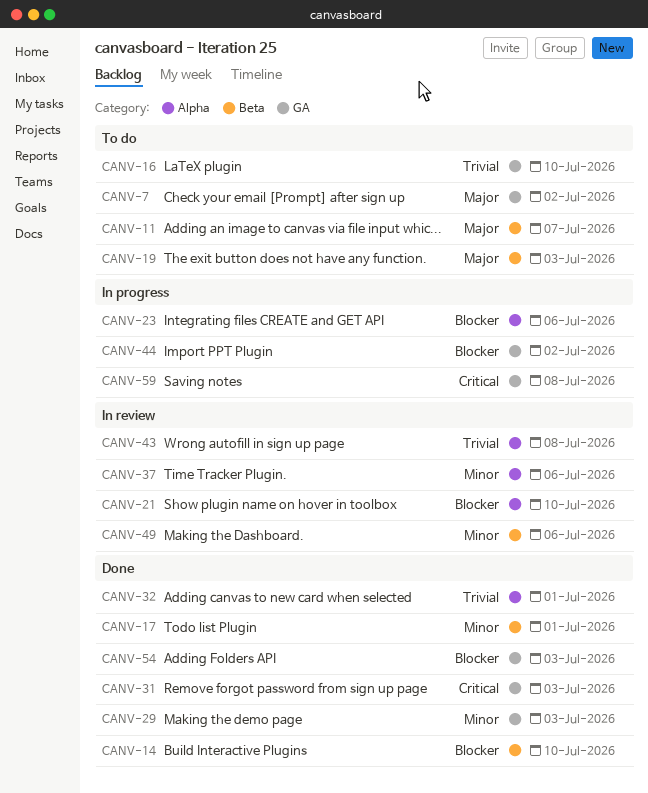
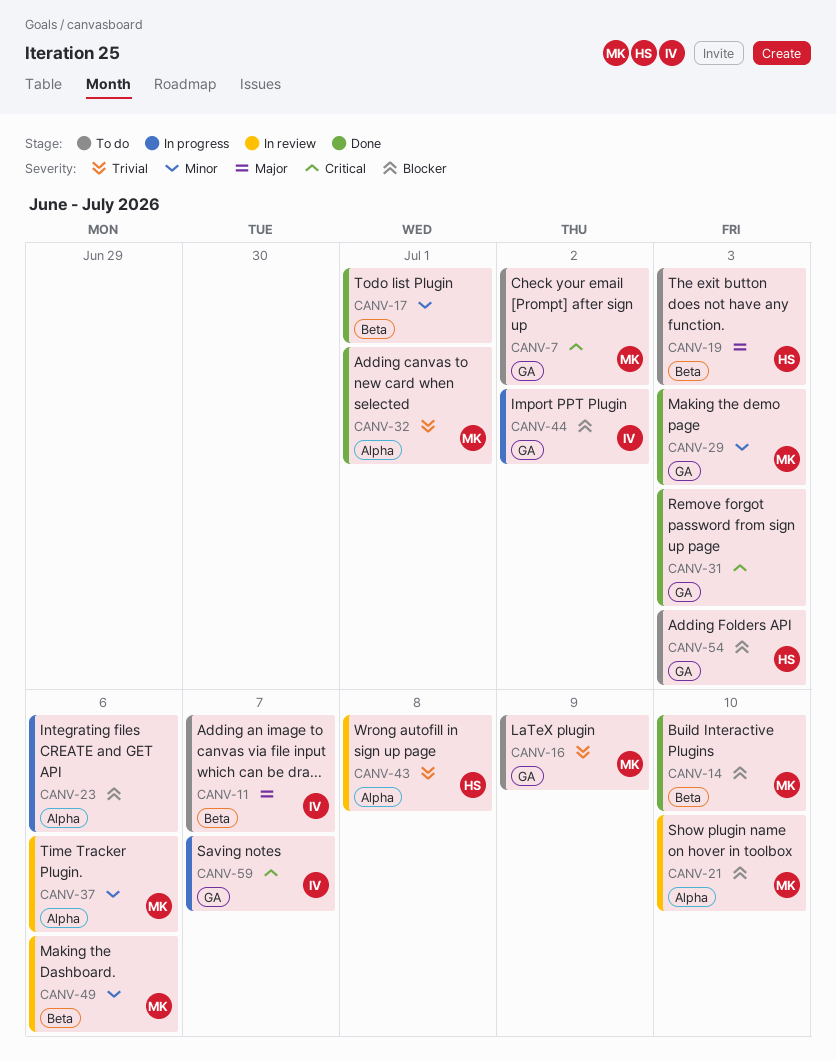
CANV-7, priority: Major -> Critical
CANV-16, due: Jul 10 -> Jul 9
CANV-54, status: Done -> To do
CANV-59, due: Jul 8 -> Jul 7

